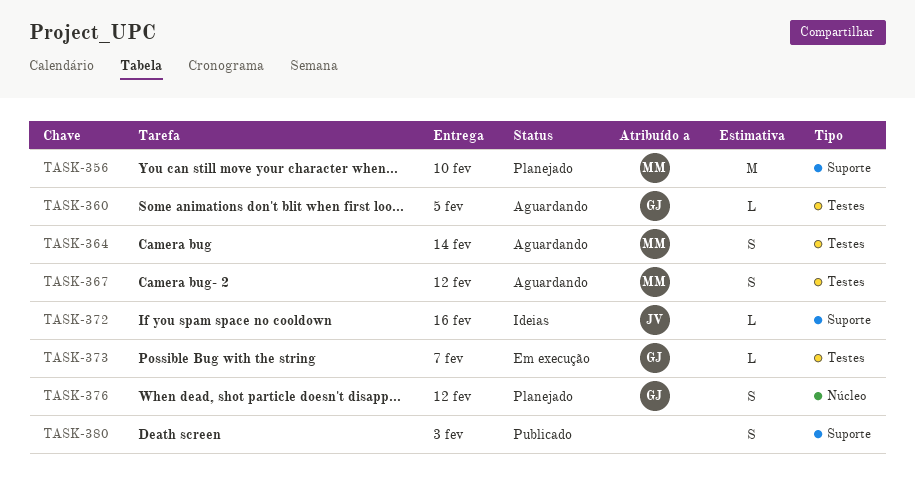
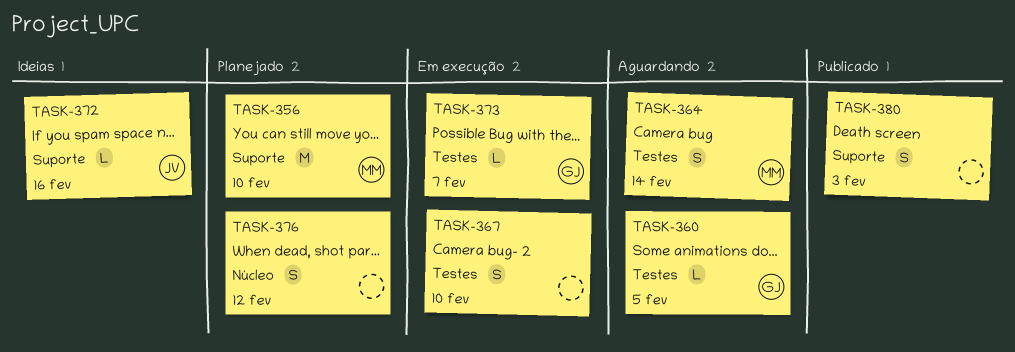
TASK-367, status: Aguardando -> Em execução
TASK-367, owner: MM -> none
TASK-367, due: Feb 12 -> Feb 10
TASK-376, owner: GJ -> none

